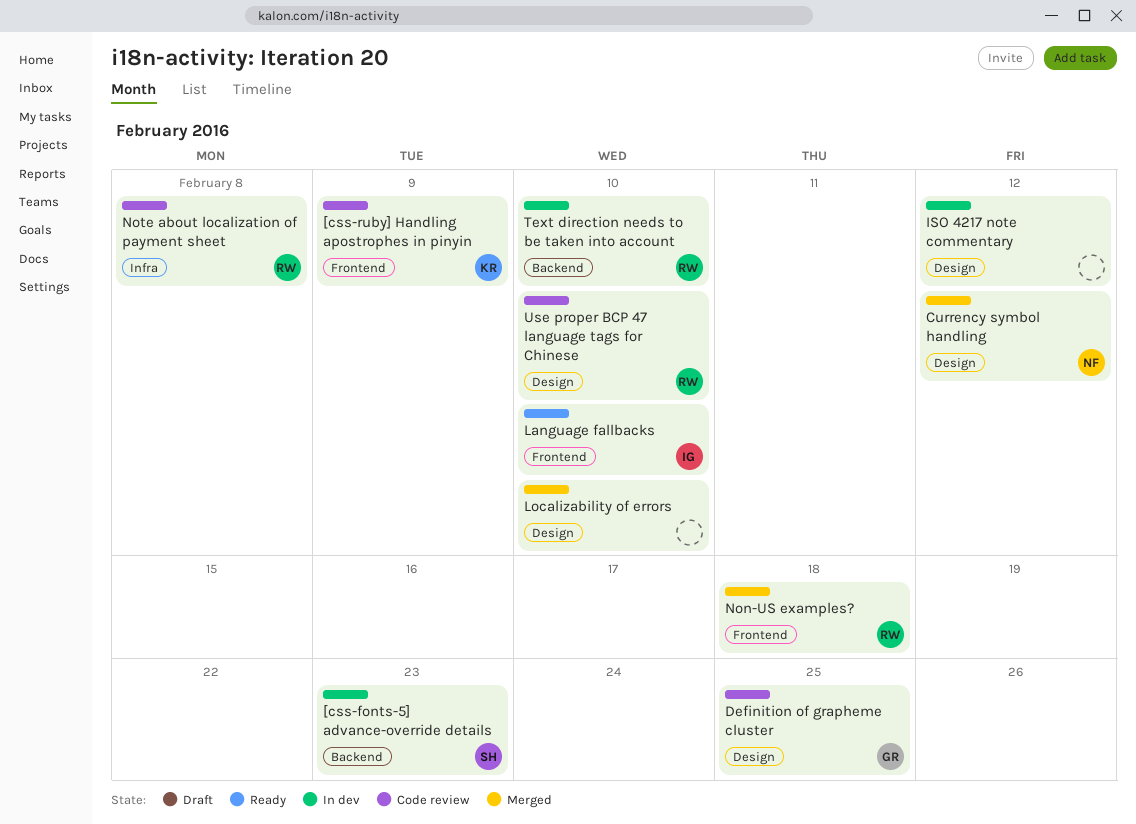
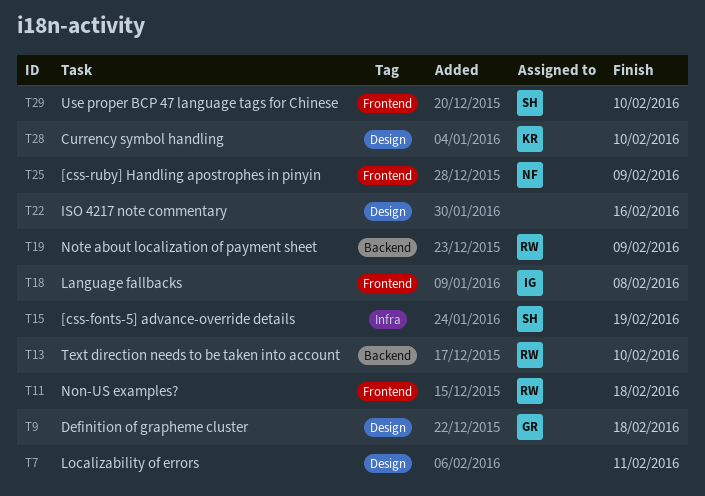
[css-fonts-5] advance-override details, label: Backend -> Infra
[css-fonts-5] advance-override details, due: Feb 23 -> Feb 19
[css-ruby] Handling apostrophes in pinyin, owner: KR -> NF
Currency symbol handling, owner: NF -> KR
Currency symbol handling, due: Feb 12 -> Feb 10
Definition of grapheme cluster, due: Feb 25 -> Feb 18
ISO 4217 note commentary, due: Feb 12 -> Feb 16
Language fallbacks, due: Feb 10 -> Feb 8
Localizability of errors, due: Feb 10 -> Feb 11
Note about localization of payment sheet, label: Infra -> Backend
Note about localization of payment sheet, due: Feb 8 -> Feb 9
Use proper BCP 47 language tags for Chinese, owner: RW -> SH
Use proper BCP 47 language tags for Chinese, label: Design -> Frontend

